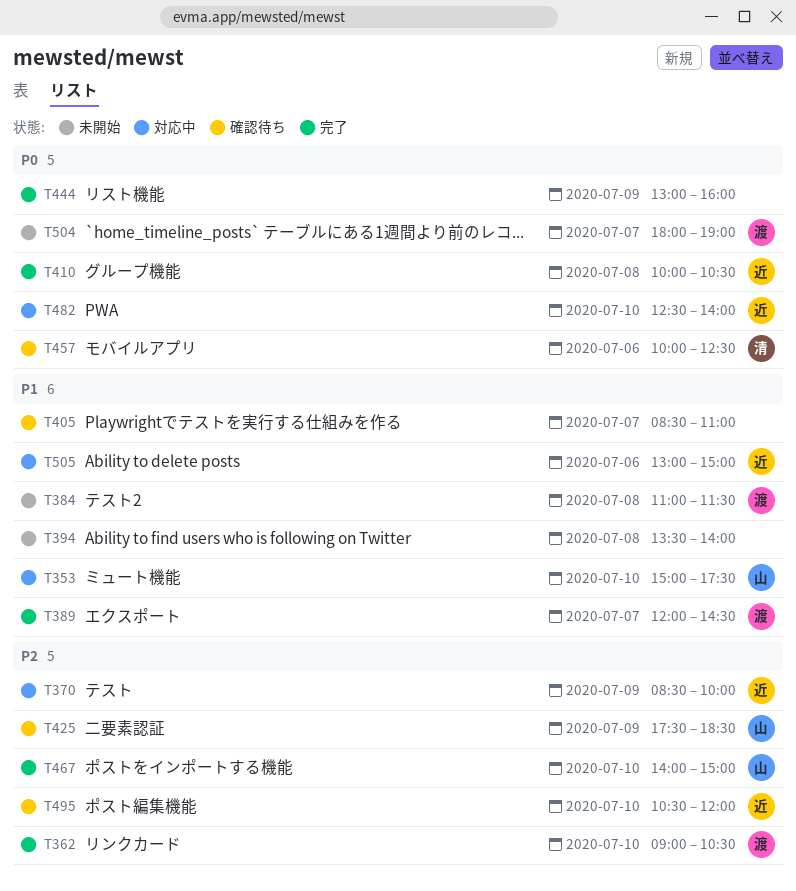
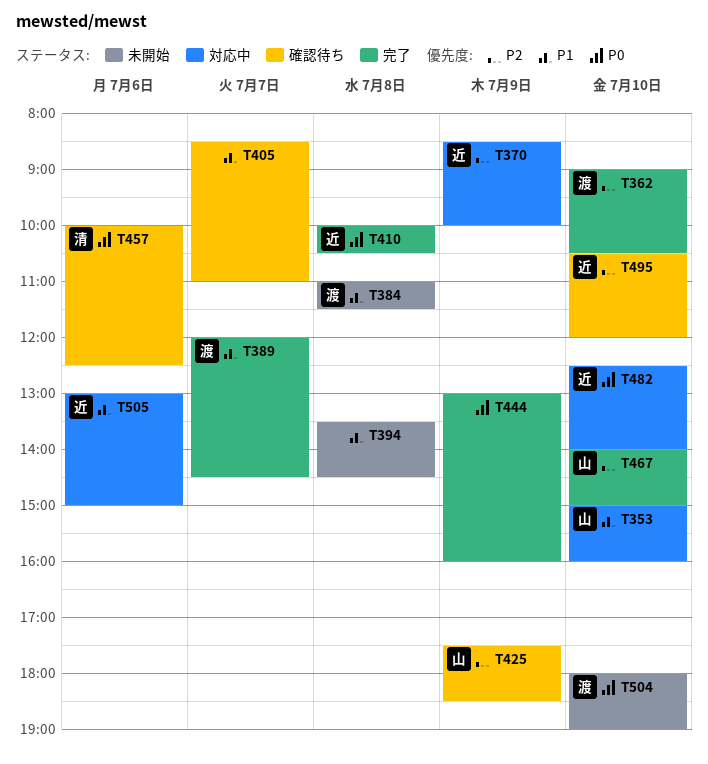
T353, ends: 17:30 -> 16:00
T394, ends: 14:00 -> 14:30
T504, day: Jul 7 -> Jul 10

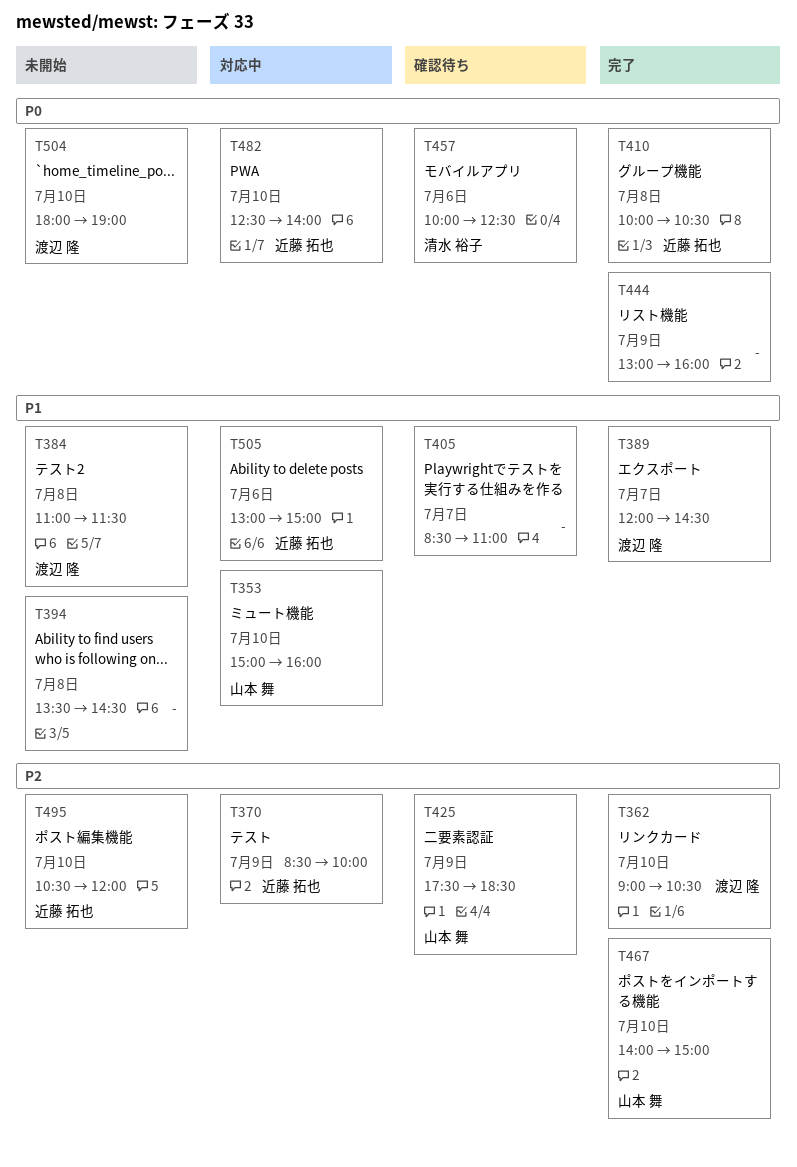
T495, status: 確認待ち -> 未開始

